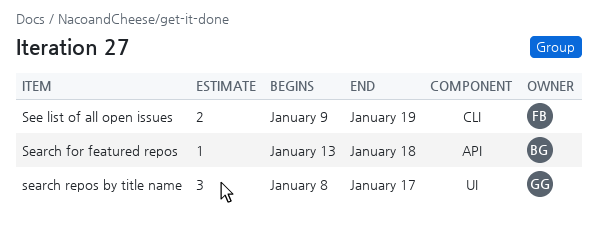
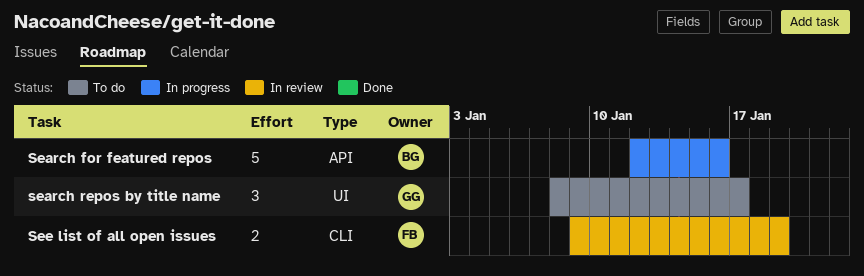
Search for featured repos, estimate: 1 -> 5
Search for featured repos, start: Jan 13 -> Jan 12
Search for featured repos, due: Jan 18 -> Jan 16

